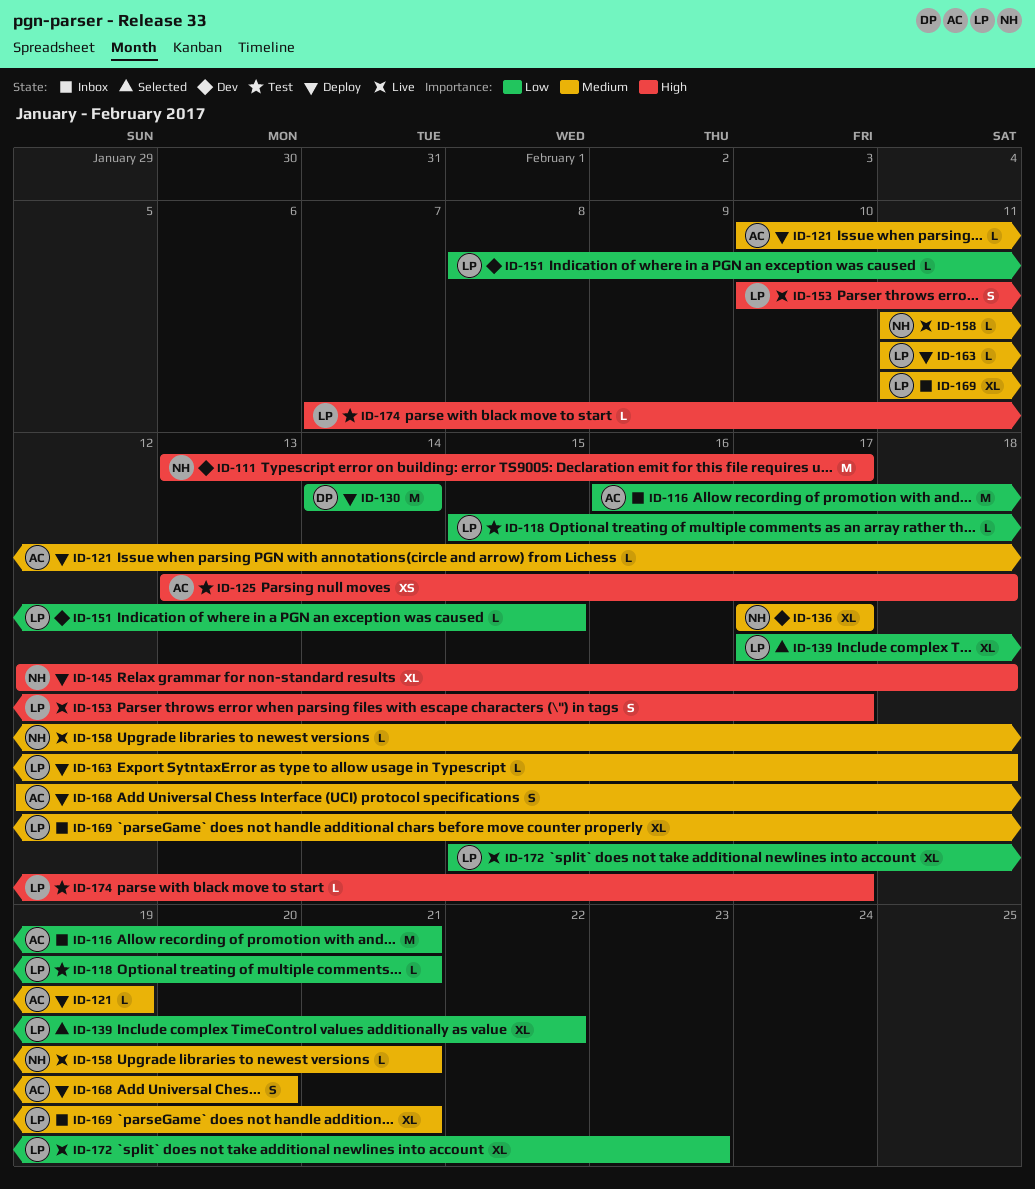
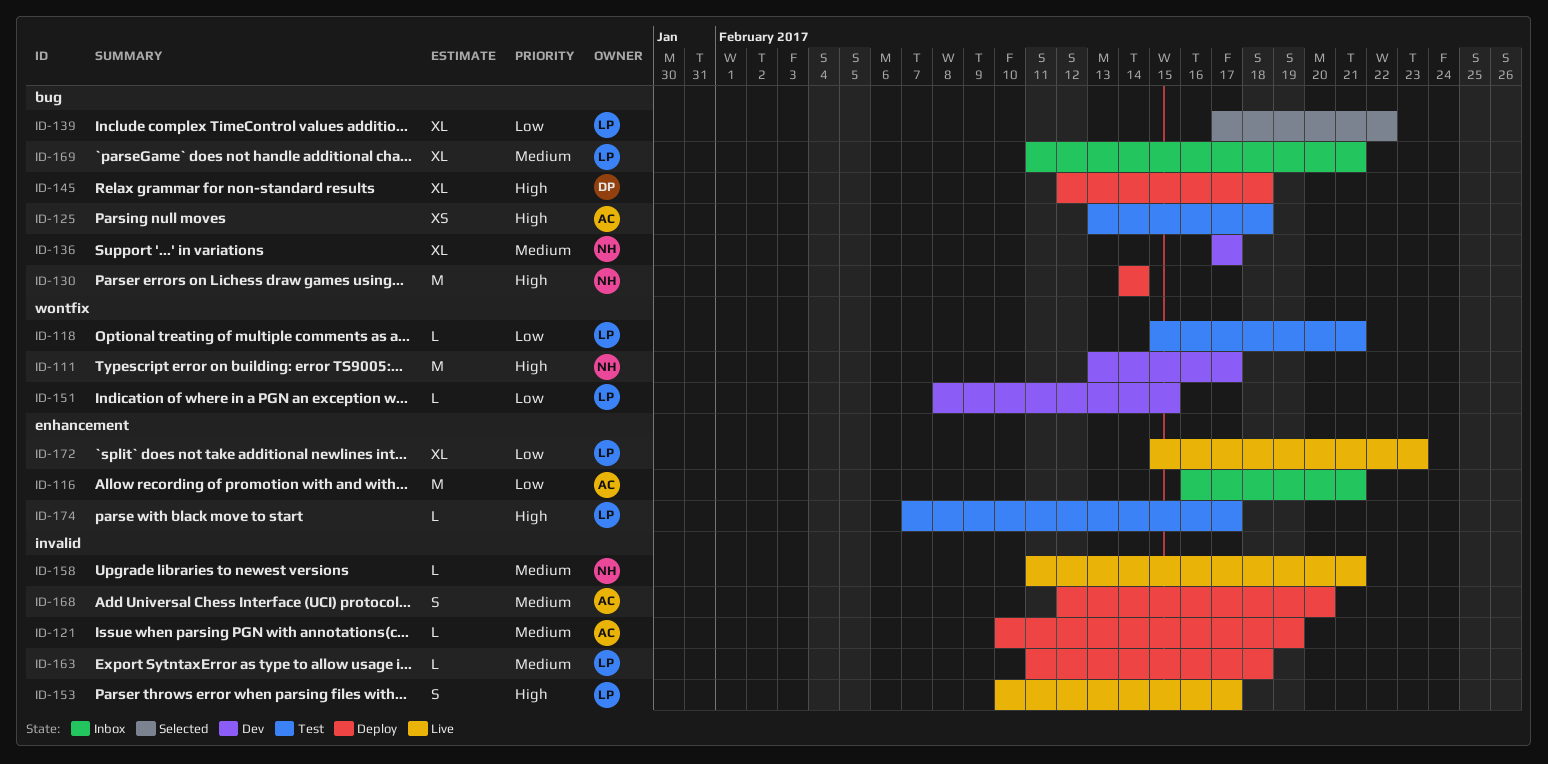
ID-130, owner: DP -> NH
ID-130, priority: Low -> High
ID-145, owner: NH -> DP

